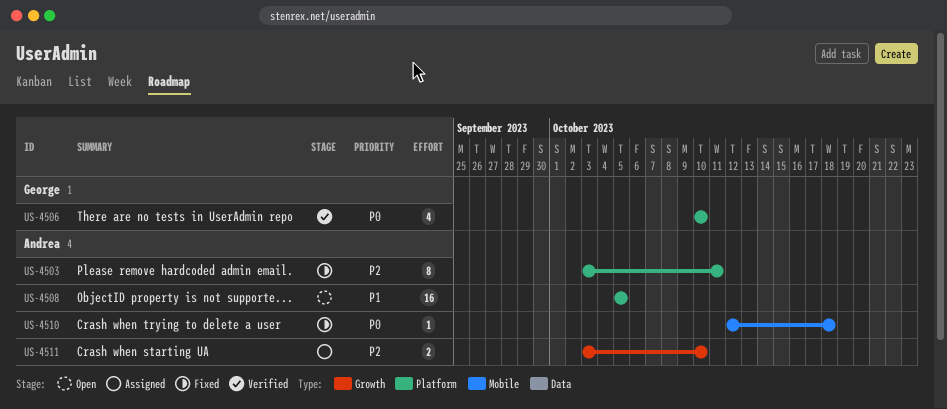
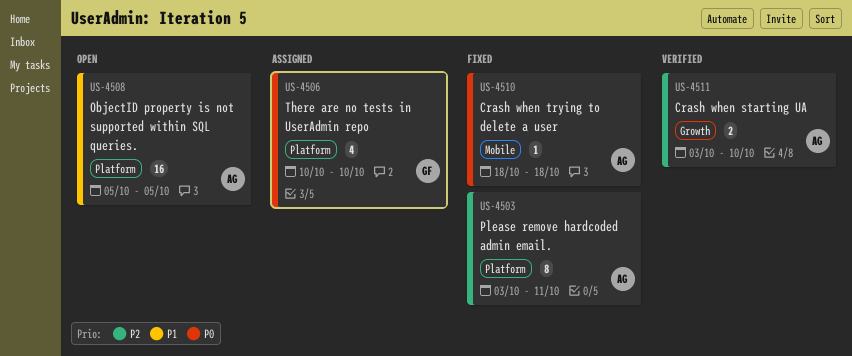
US-4506, status: Verified -> Assigned
US-4510, start: Oct 12 -> Oct 18
US-4511, status: Assigned -> Verified

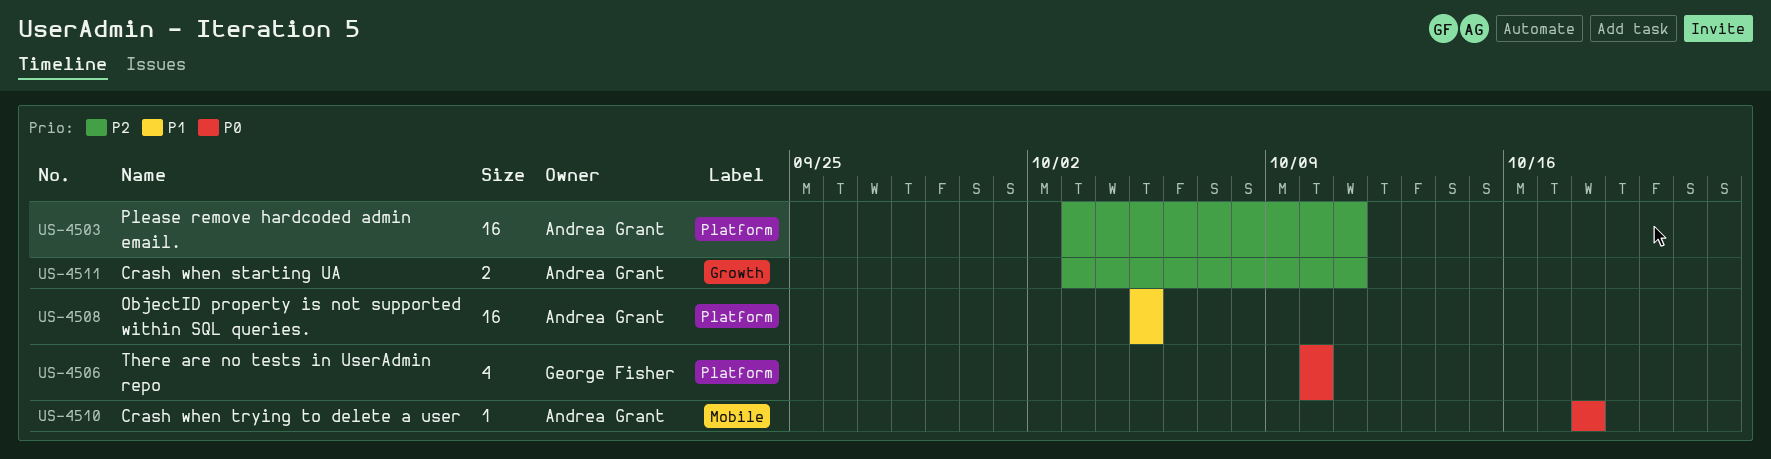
US-4503, estimate: 8 -> 16
US-4511, due: Oct 10 -> Oct 11

